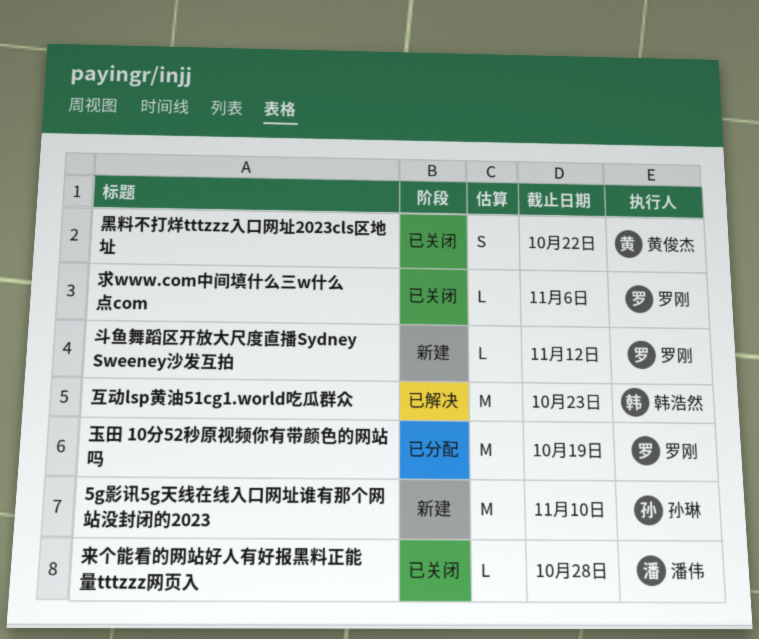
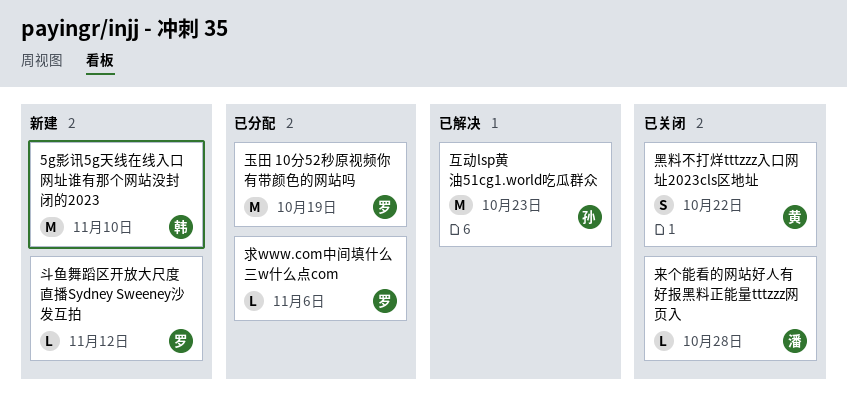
5g影讯5g天线在线入口网址谁有那个网站没封闭的2023, owner: 孙琳 -> 韩浩然
互动lsp黄油51cg1.world吃瓜群众, owner: 韩浩然 -> 孙琳
求www.com中间填什么三w什么点com, status: 已关闭 -> 已分配

